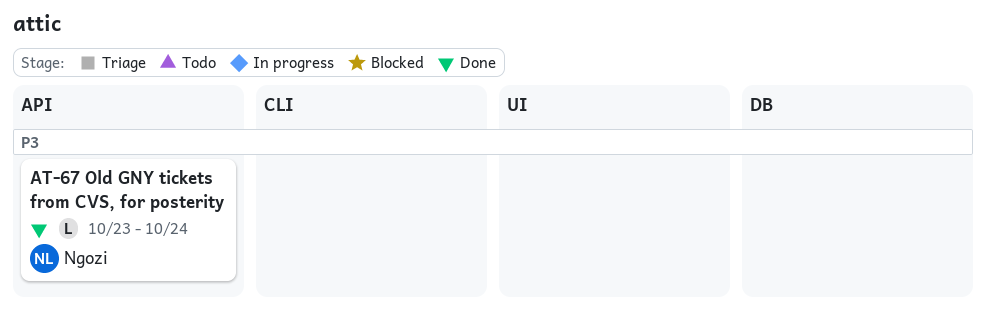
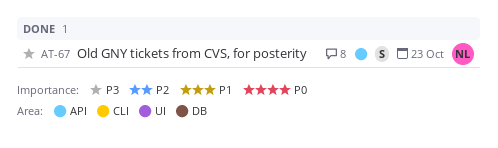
AT-67, estimate: L -> S
AT-67, due: Oct 24 -> Oct 23

